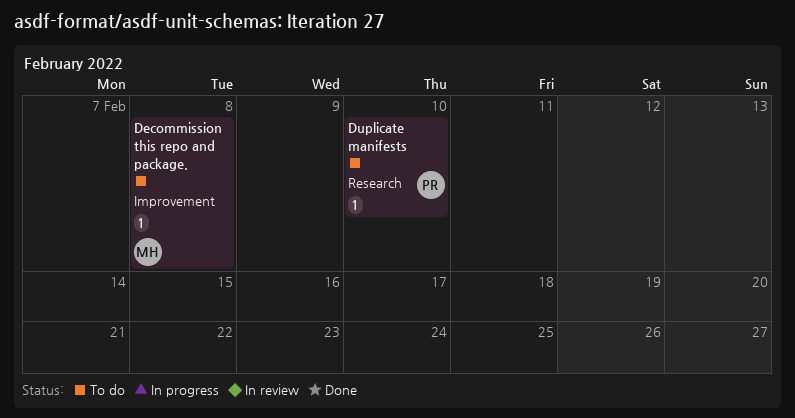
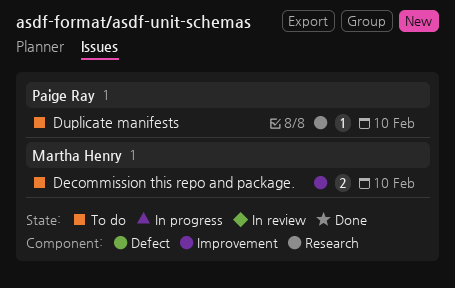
Decommission this repo and package., estimate: 1 -> 2
Decommission this repo and package., due: Feb 8 -> Feb 10

